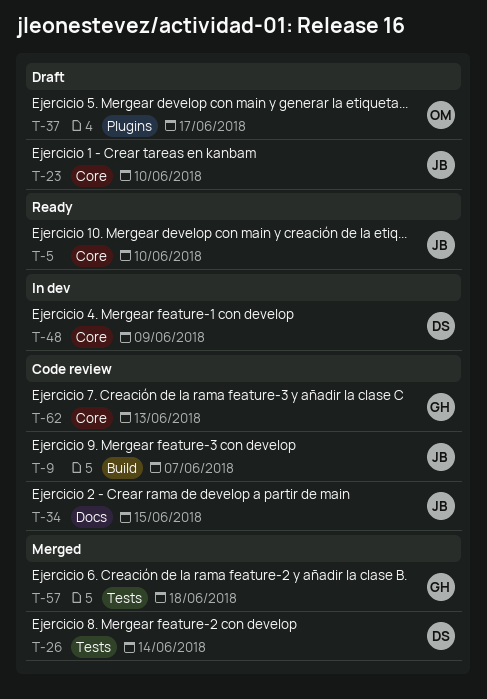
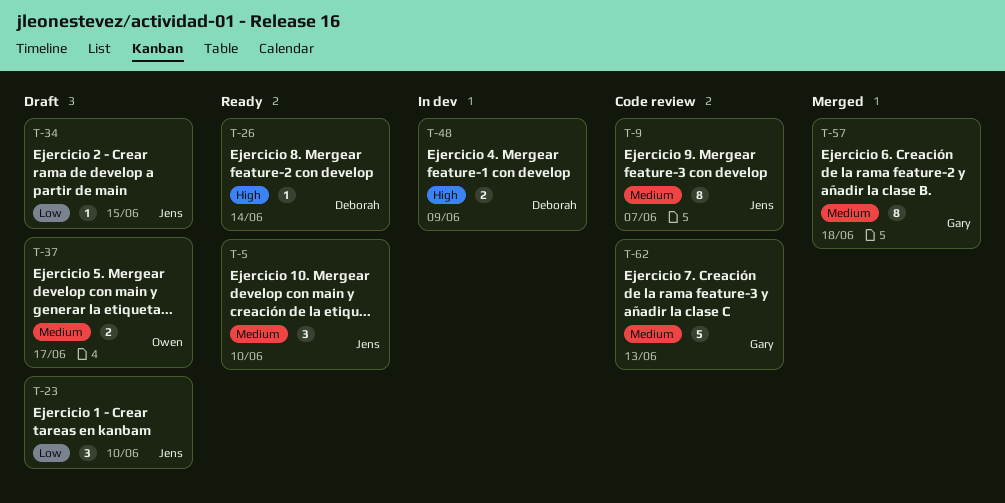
T-26, status: Merged -> Ready
T-34, status: Code review -> Draft

